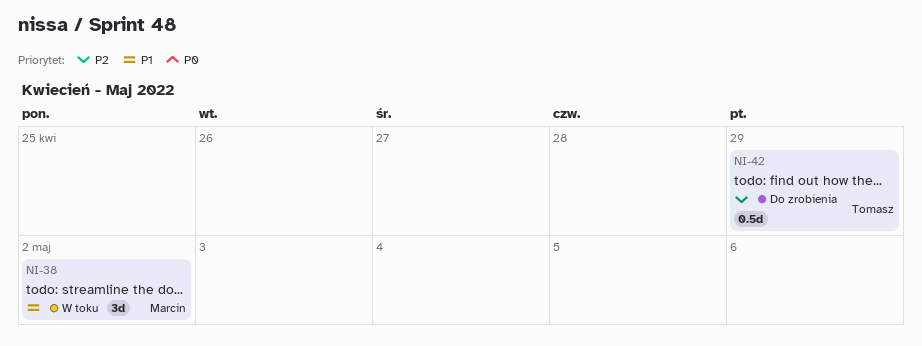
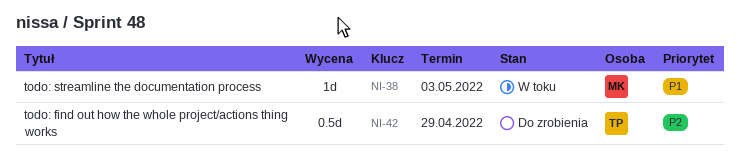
NI-38, estimate: 3d -> 1d
NI-38, due: May 2 -> May 3

